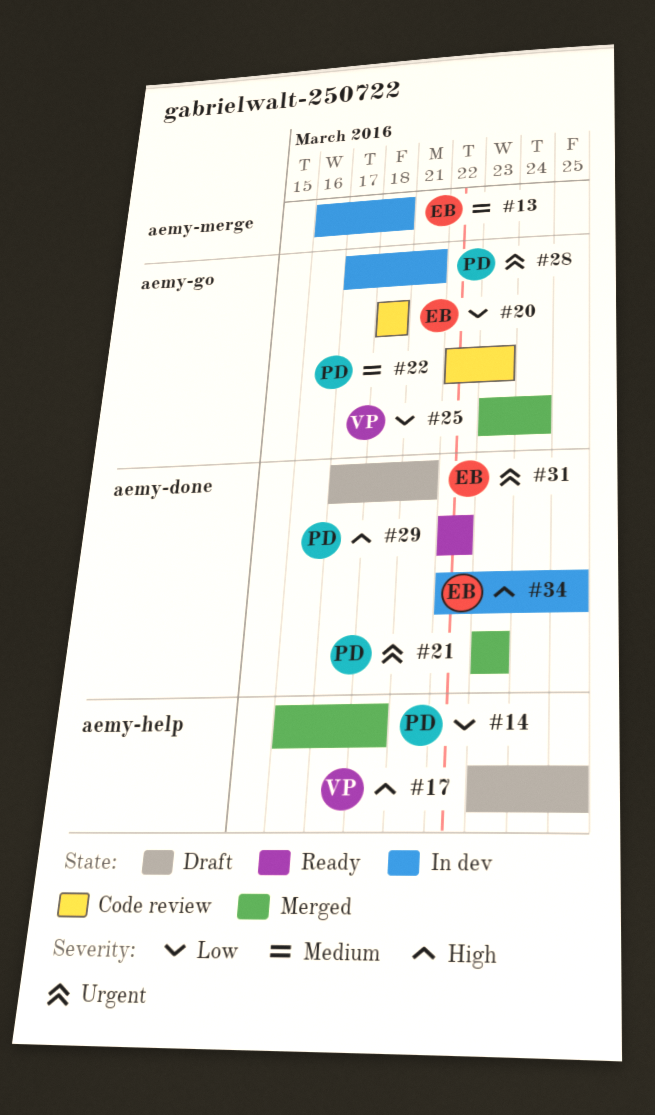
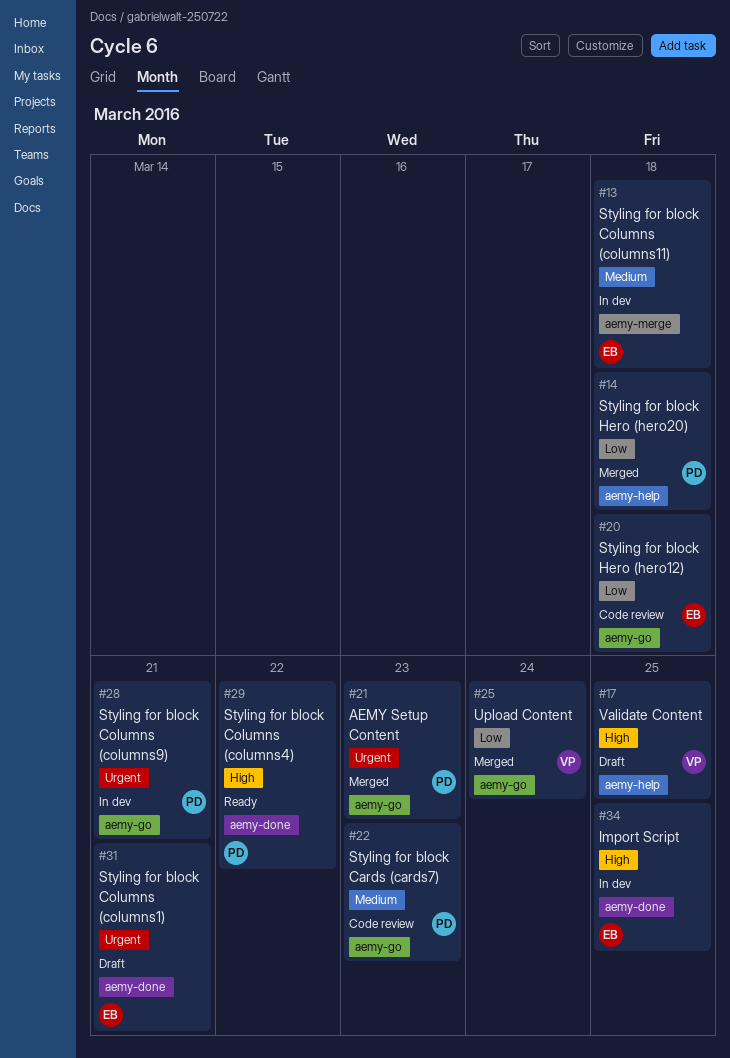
#21, label: aemy-done -> aemy-go

